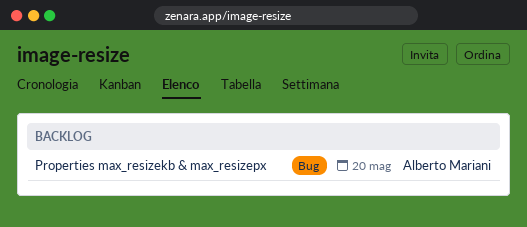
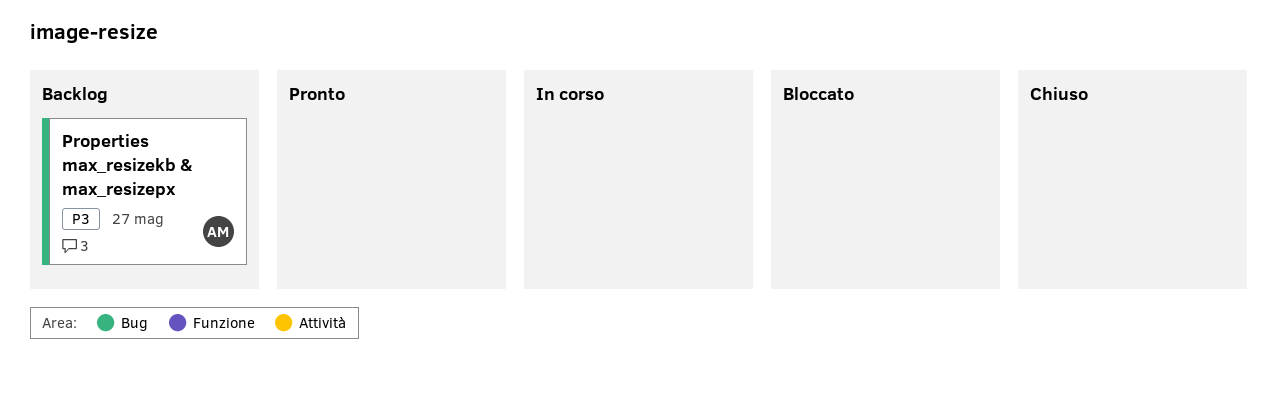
Properties max_resizekb & max_resizepx, due: May 20 -> May 27

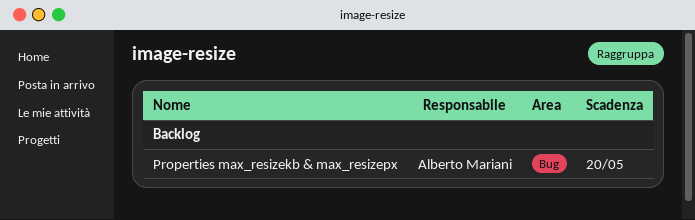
Properties max_resizekb & max_resizepx, due: May 27 -> May 20

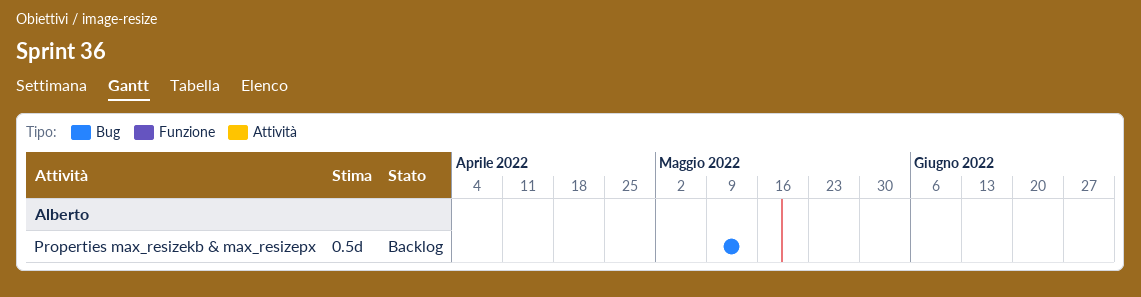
Properties max_resizekb & max_resizepx, due: May 20 -> May 13

